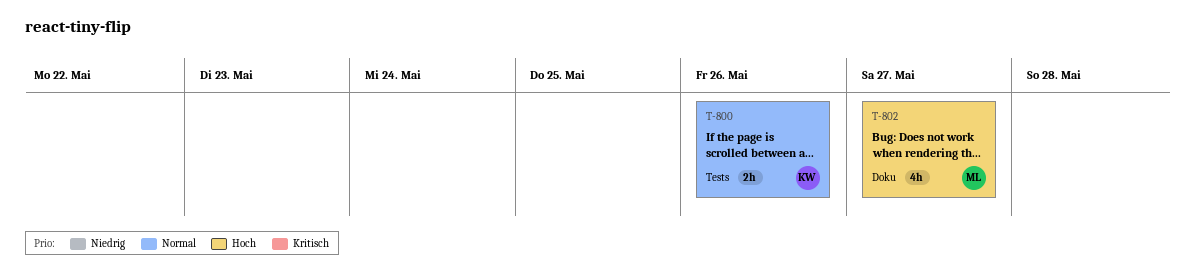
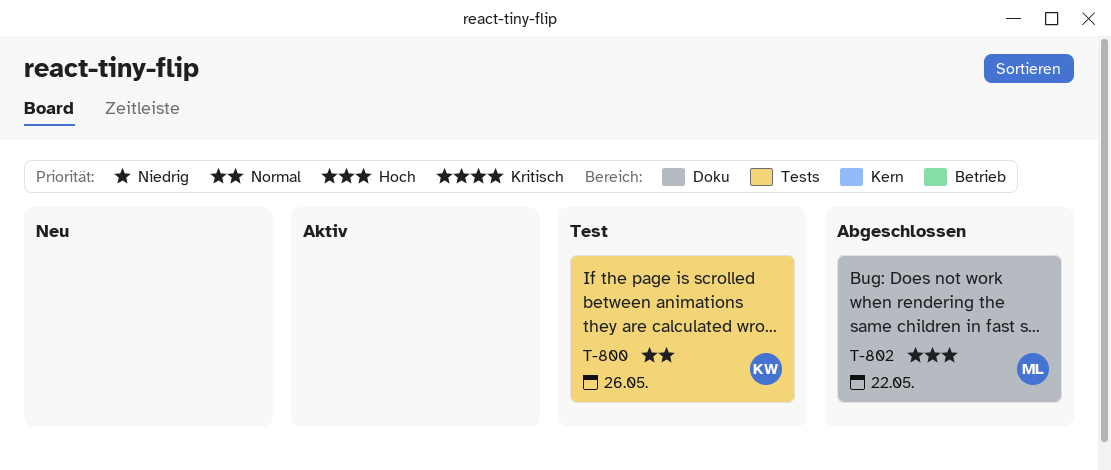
T-802, due: May 27 -> May 22

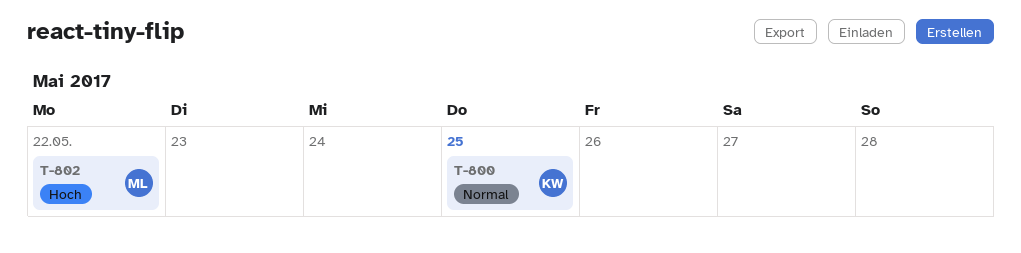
T-800, due: May 26 -> May 25

